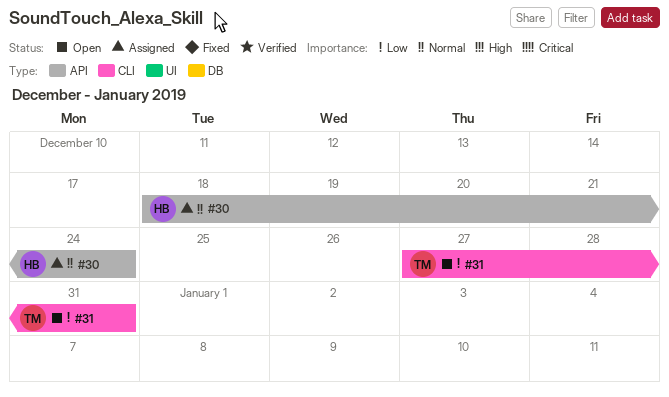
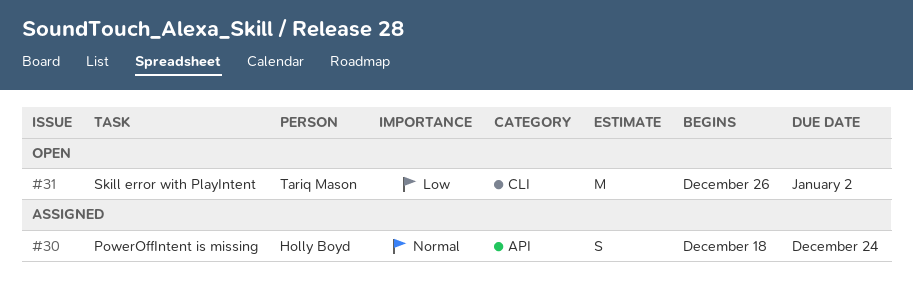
#31, start: Dec 27 -> Dec 26
#31, due: Dec 31 -> Jan 2

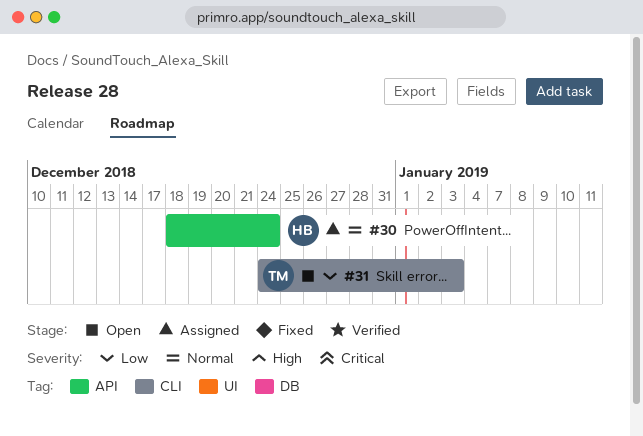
#31, start: Dec 26 -> Dec 24
#31, due: Jan 2 -> Jan 3

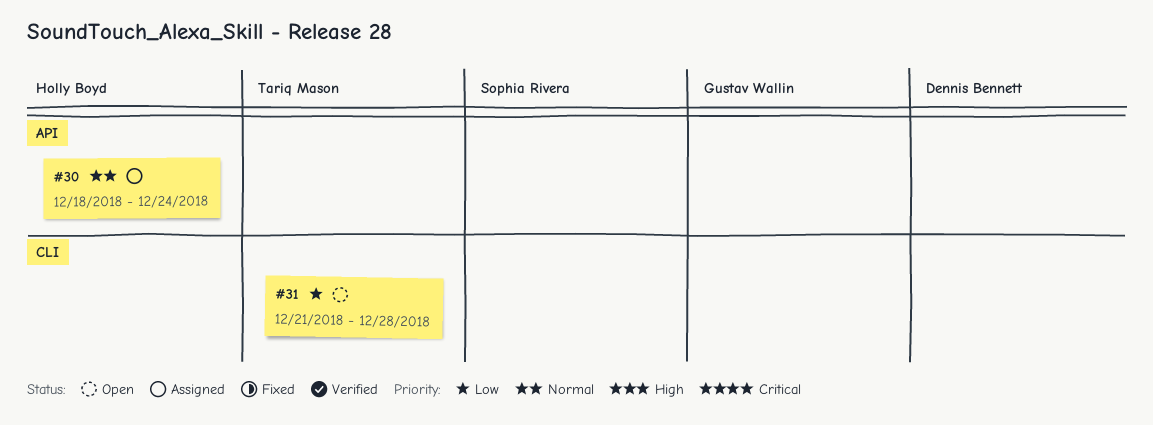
#31, start: Dec 24 -> Dec 21
#31, due: Jan 3 -> Dec 28

